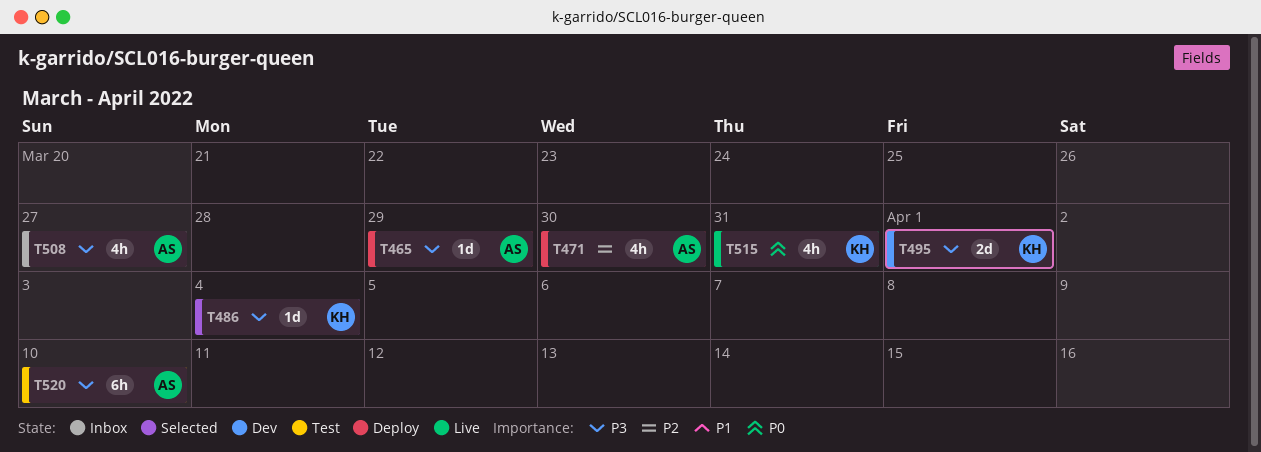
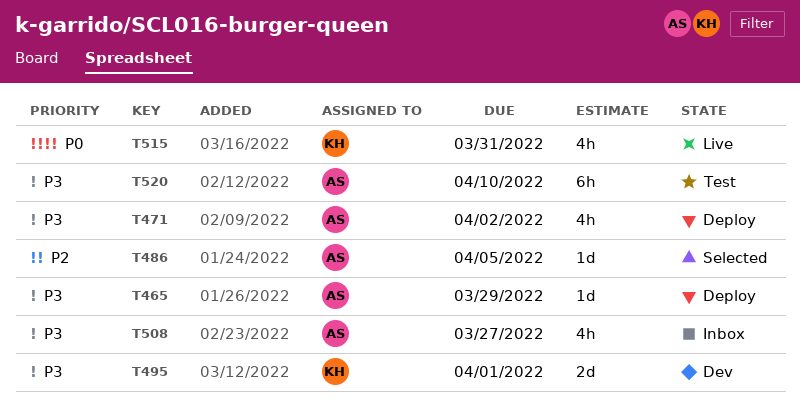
T471, priority: P2 -> P3
T471, due: Mar 30 -> Apr 2
T486, owner: KH -> AS
T486, priority: P3 -> P2
T486, due: Apr 4 -> Apr 5

